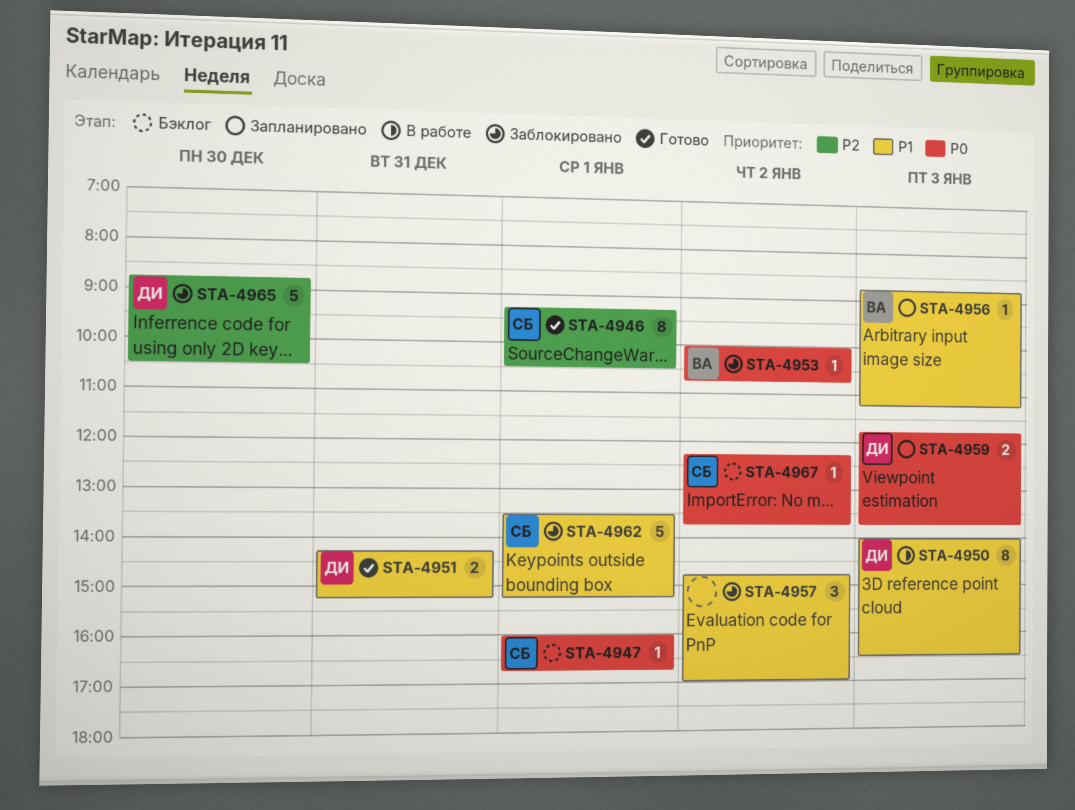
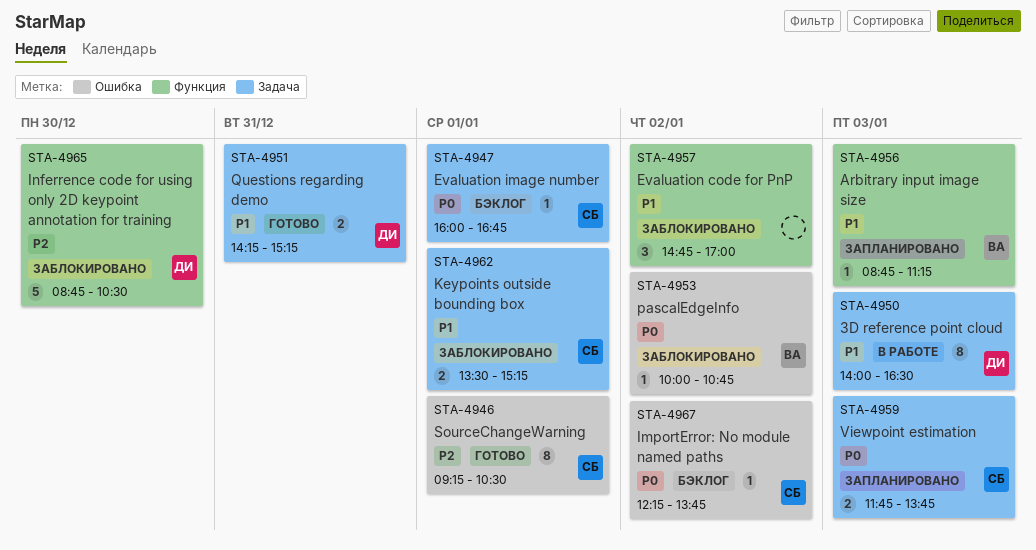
STA-4959, owner: ДИ -> СБ
STA-4962, estimate: 5 -> 2

